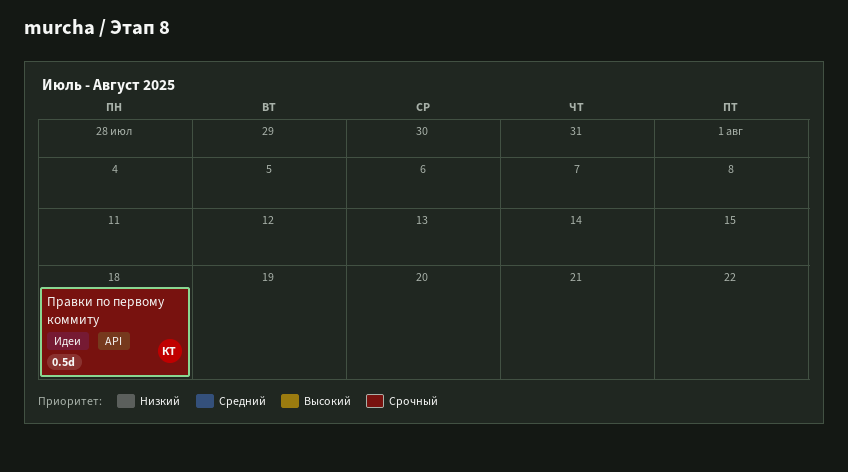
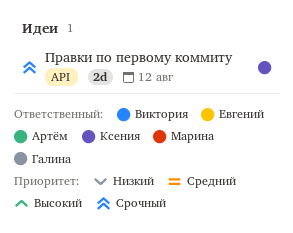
Правки по первому коммиту, estimate: 0.5d -> 2d
Правки по первому коммиту, due: Aug 18 -> Aug 12

